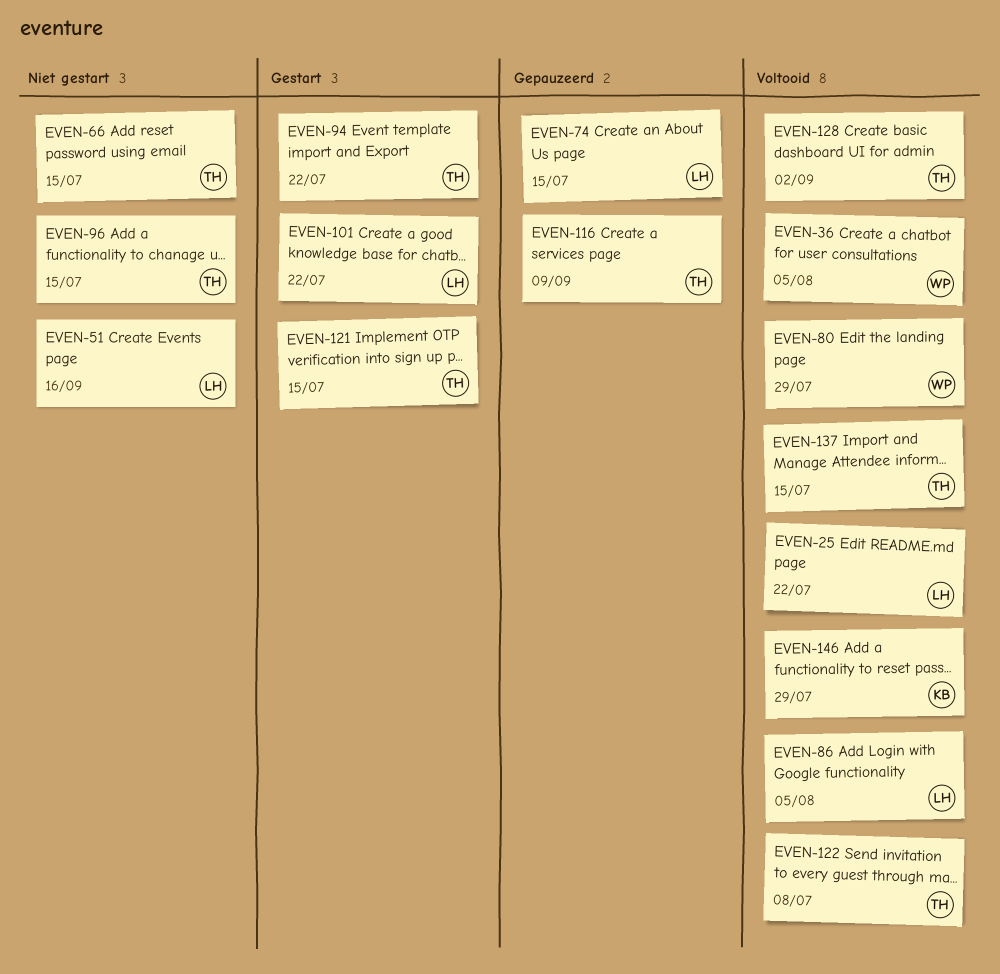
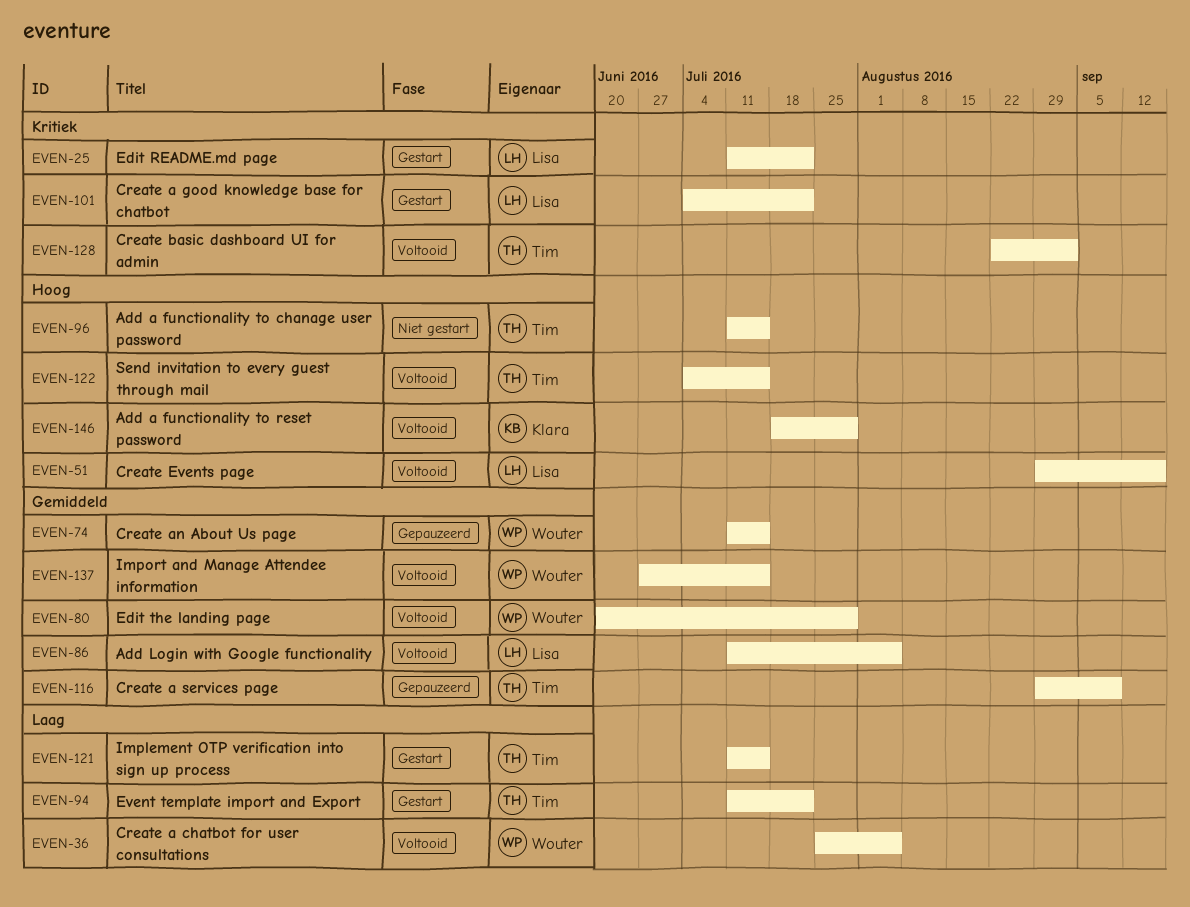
EVEN-25, status: Voltooid -> Gestart
EVEN-51, status: Niet gestart -> Voltooid
EVEN-66: present -> none
EVEN-74, owner: Lisa -> Wouter
EVEN-122, due: Jul 8 -> Jul 15
EVEN-137, owner: Tim -> Wouter

